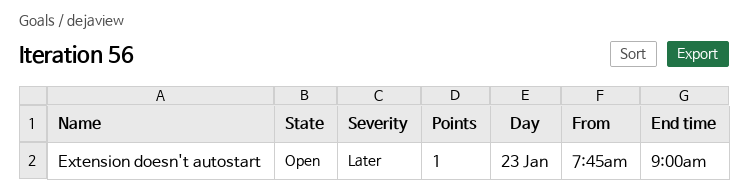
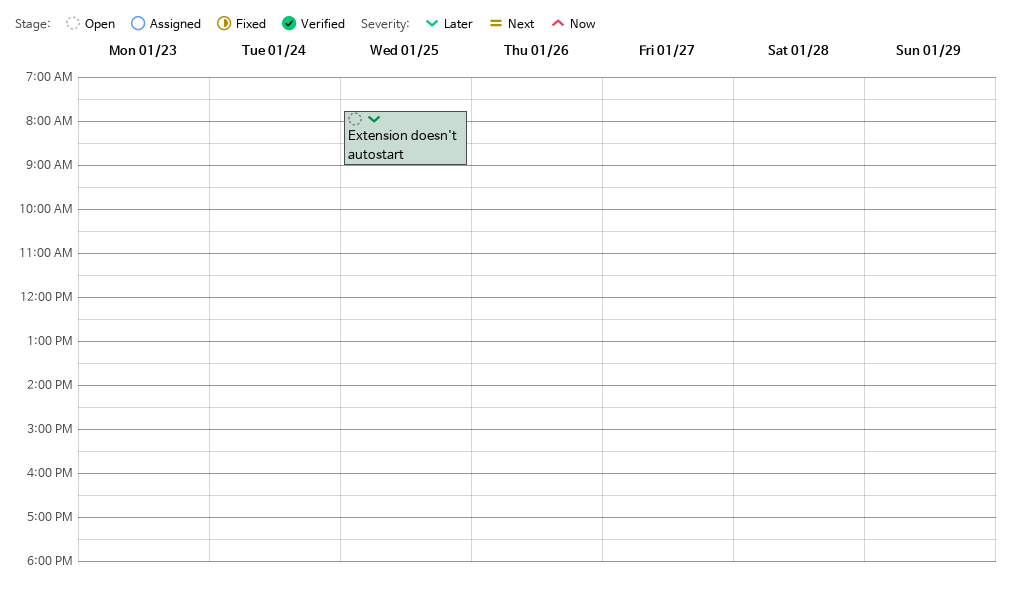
Extension doesn't autostart, day: Jan 23 -> Jan 25

